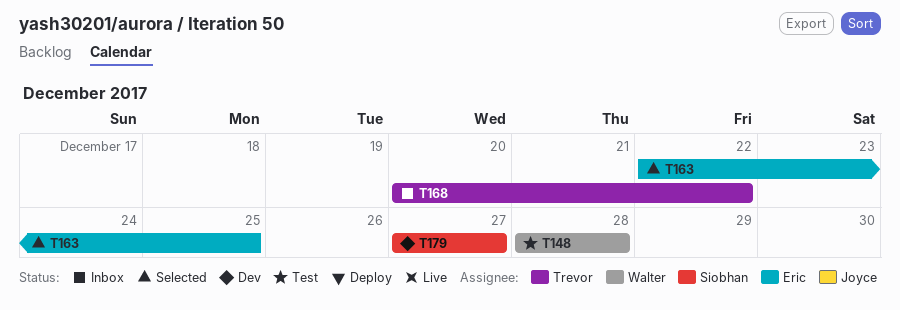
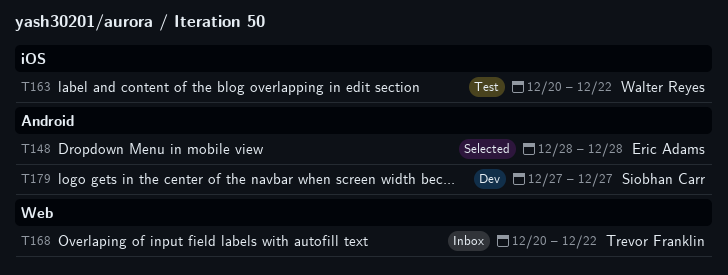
T148, status: Test -> Selected
T148, owner: Walter Reyes -> Eric Adams
T163, status: Selected -> Test
T163, owner: Eric Adams -> Walter Reyes
T163, start: Dec 22 -> Dec 20
T163, due: Dec 25 -> Dec 22

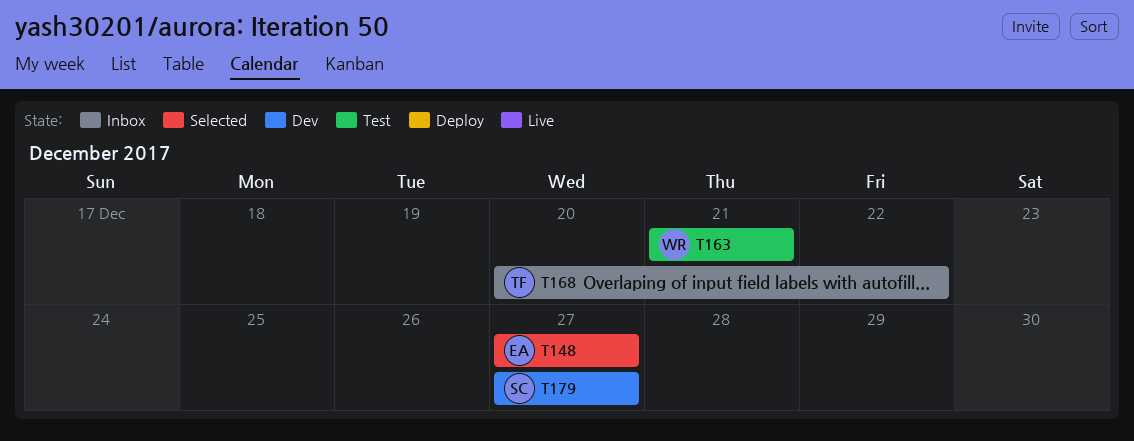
T148, start: Dec 28 -> Dec 27
T148, due: Dec 28 -> Dec 27
T163, start: Dec 20 -> Dec 21
T163, due: Dec 22 -> Dec 21

